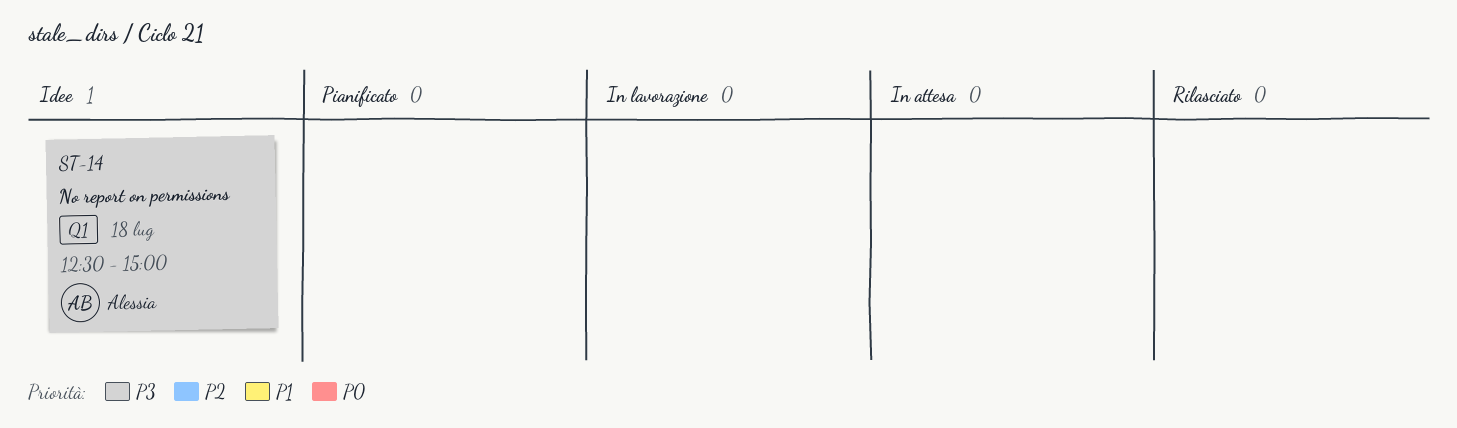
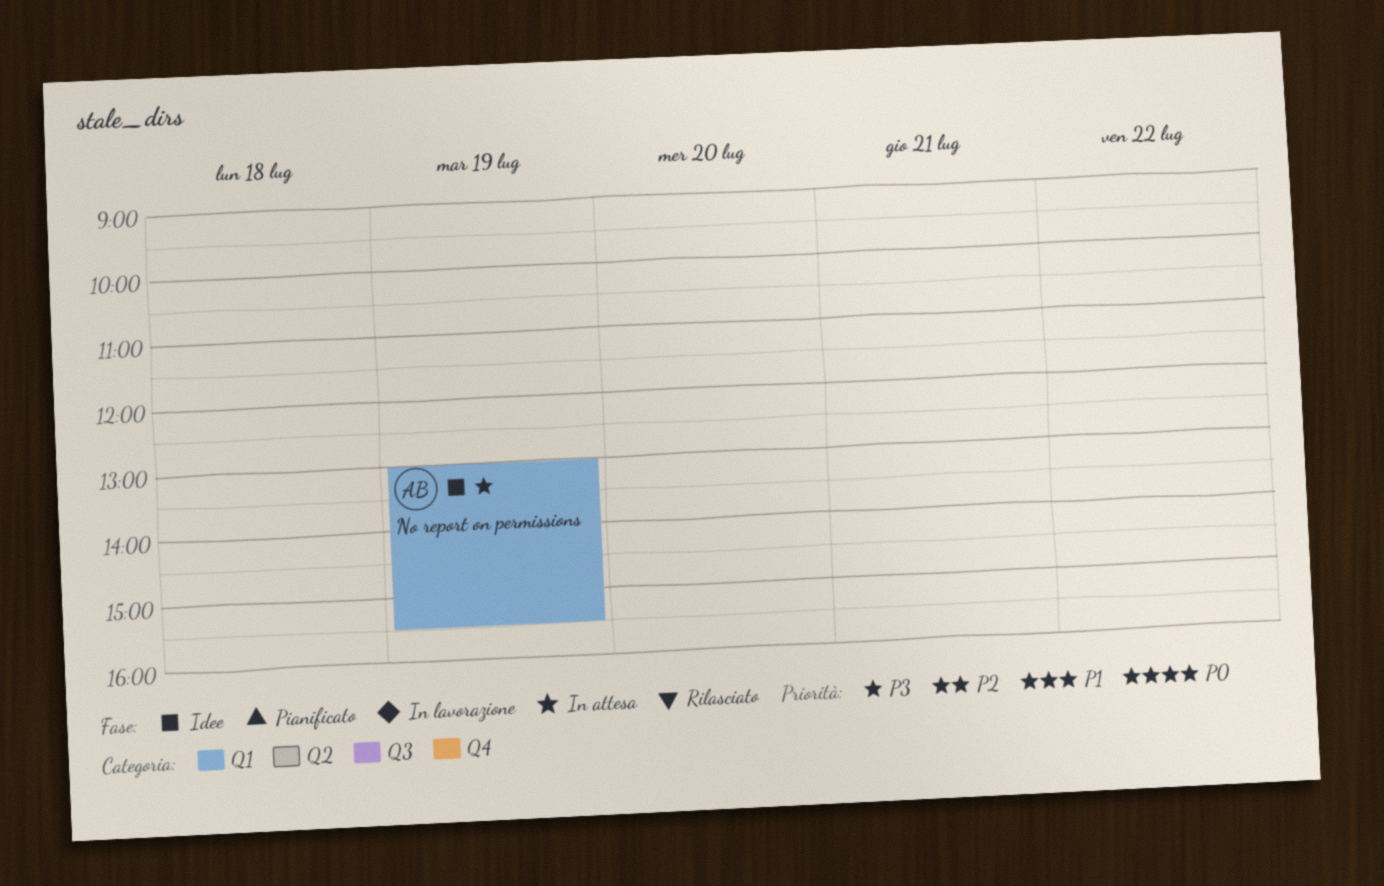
No report on permissions, day: Jul 18 -> Jul 19
No report on permissions, begins: 12:30 -> 13:00
No report on permissions, ends: 15:00 -> 15:30

